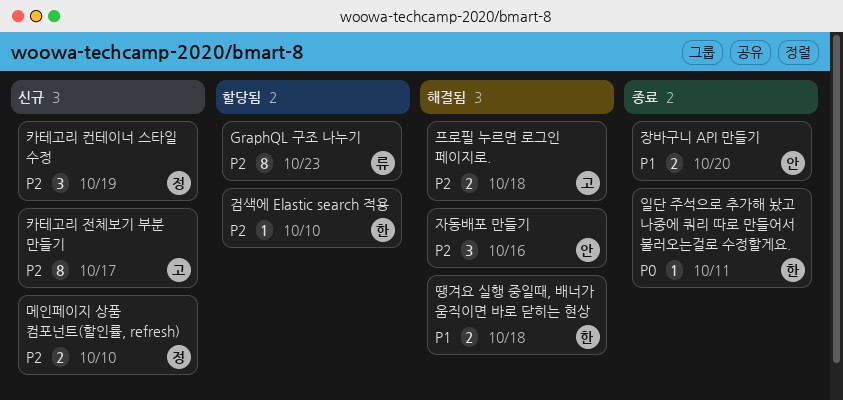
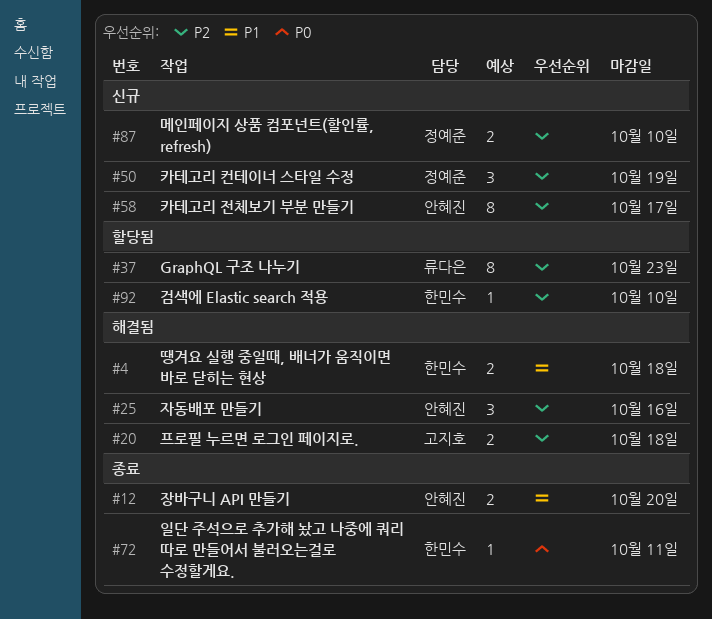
카테고리 전체보기 부분 만들기, owner: 고지호 -> 안혜진

